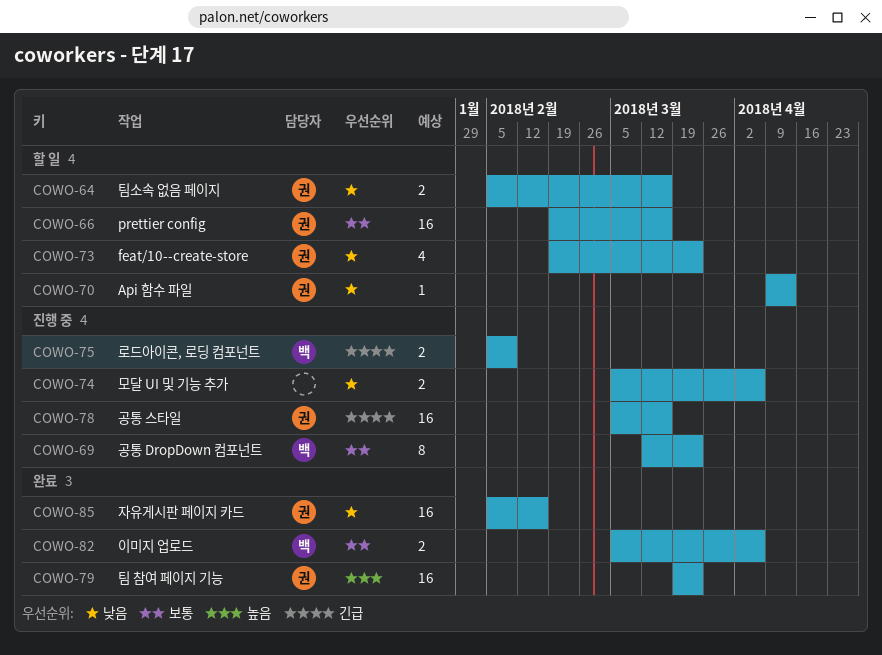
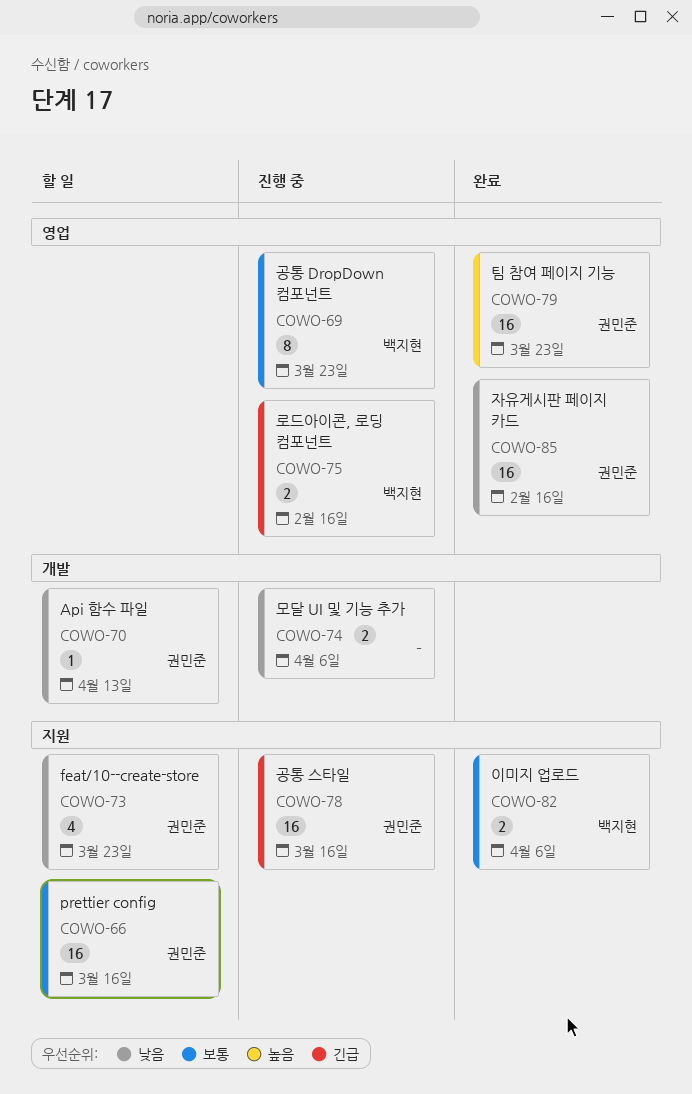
COWO-64: present -> none
COWO-75, due: Feb 9 -> Feb 16

